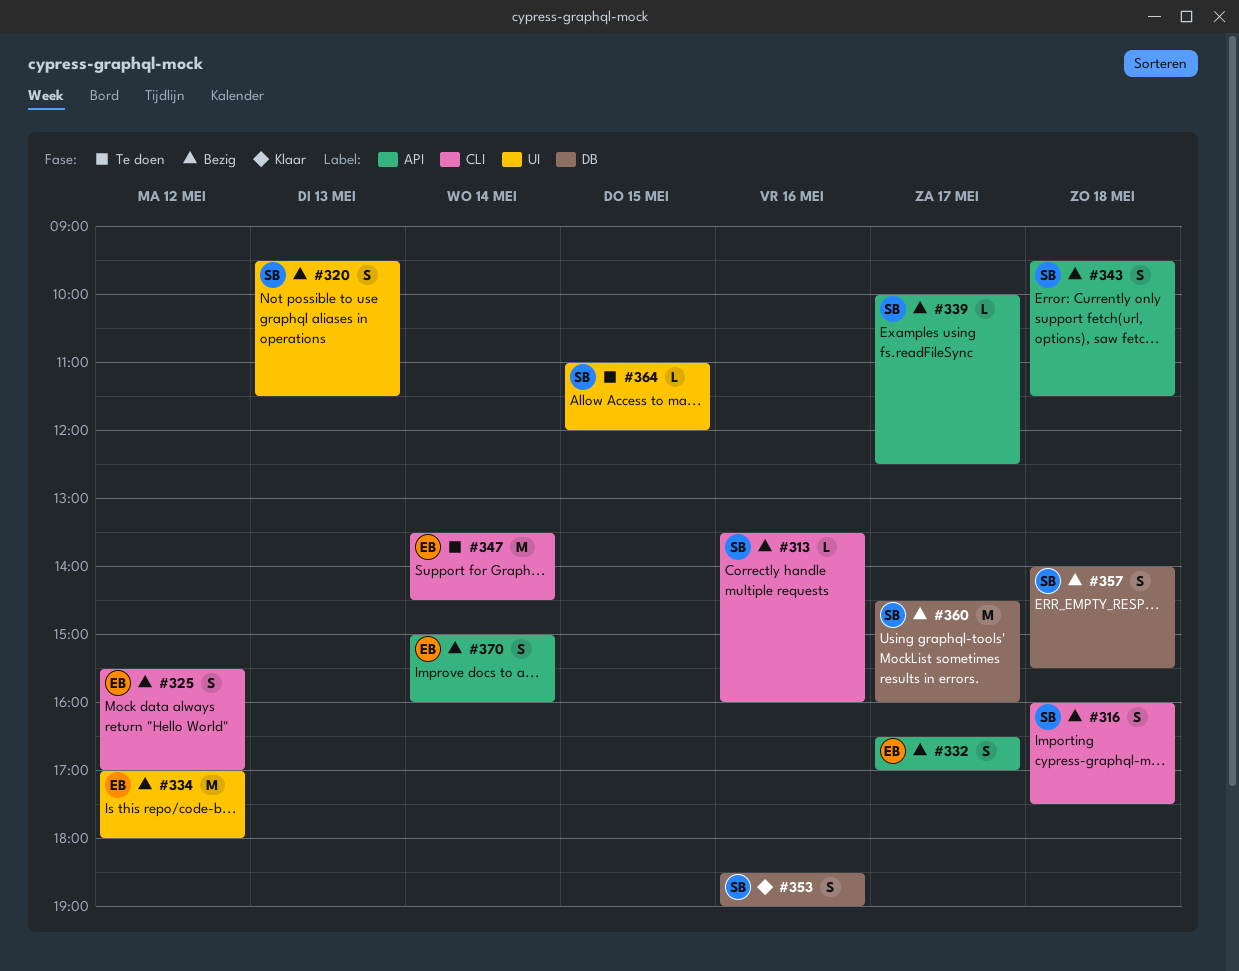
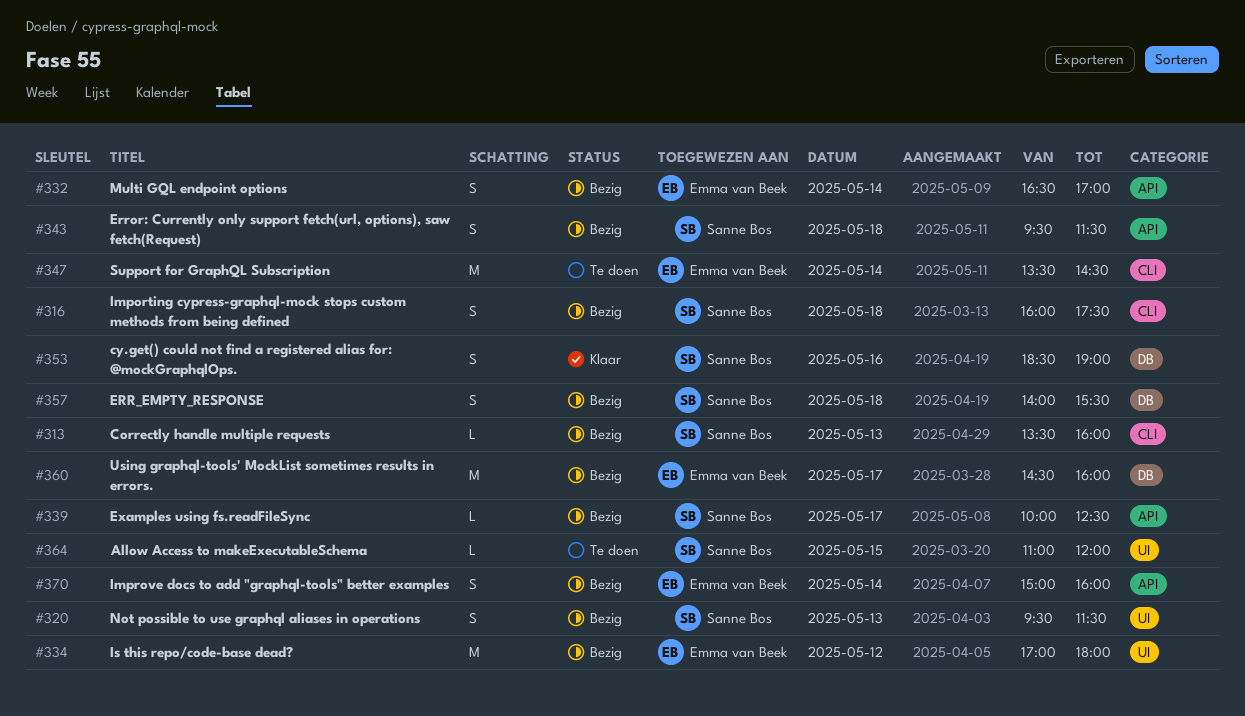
#313, day: May 16 -> May 13
#325: present -> none
#332, day: May 17 -> May 14
#360, owner: Sanne Bos -> Emma van Beek

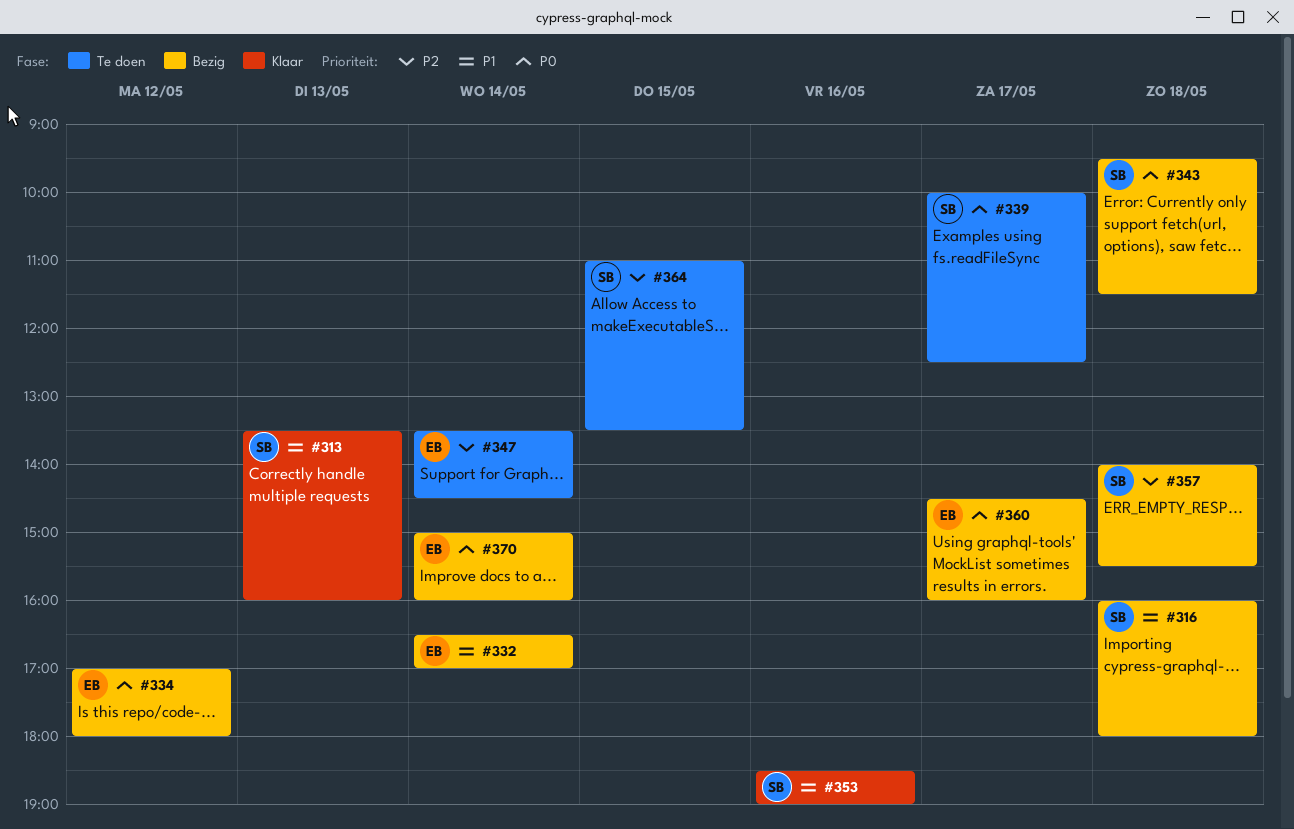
#313, status: Bezig -> Klaar
#316, ends: 17:30 -> 18:00
#320: present -> none
#339, status: Bezig -> Te doen
#364, ends: 12:00 -> 13:30

